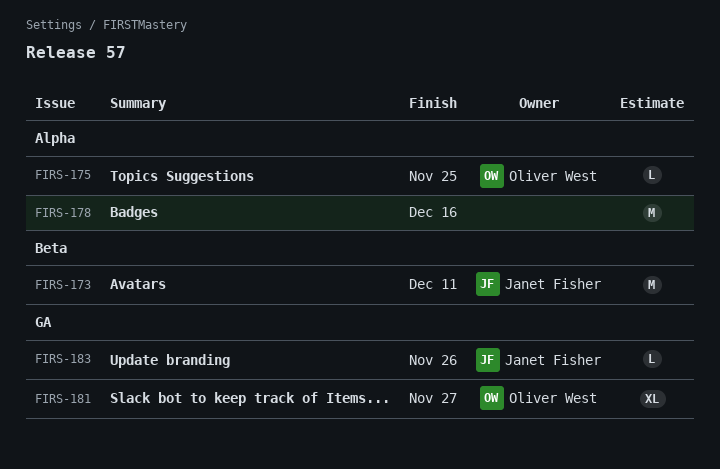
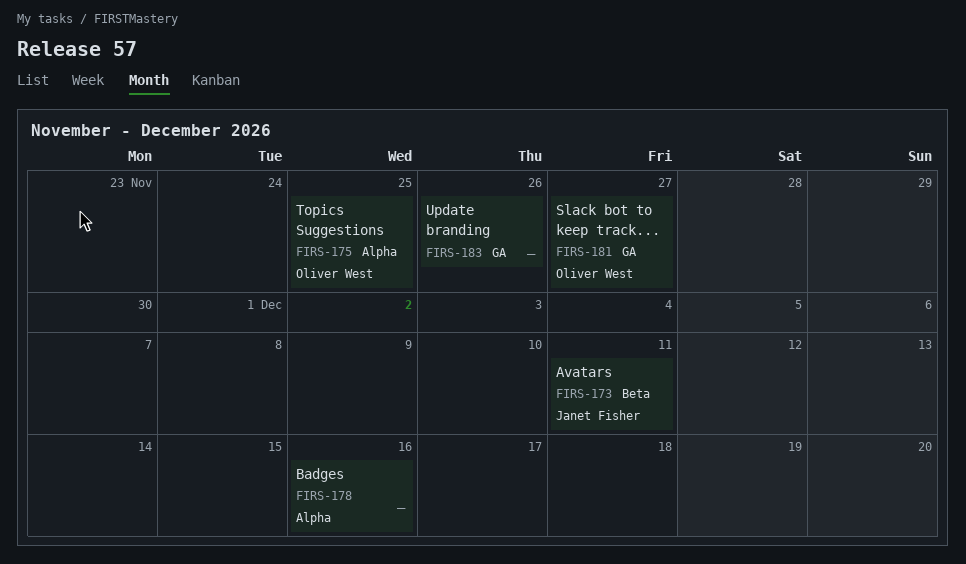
FIRS-183, owner: Janet Fisher -> none

